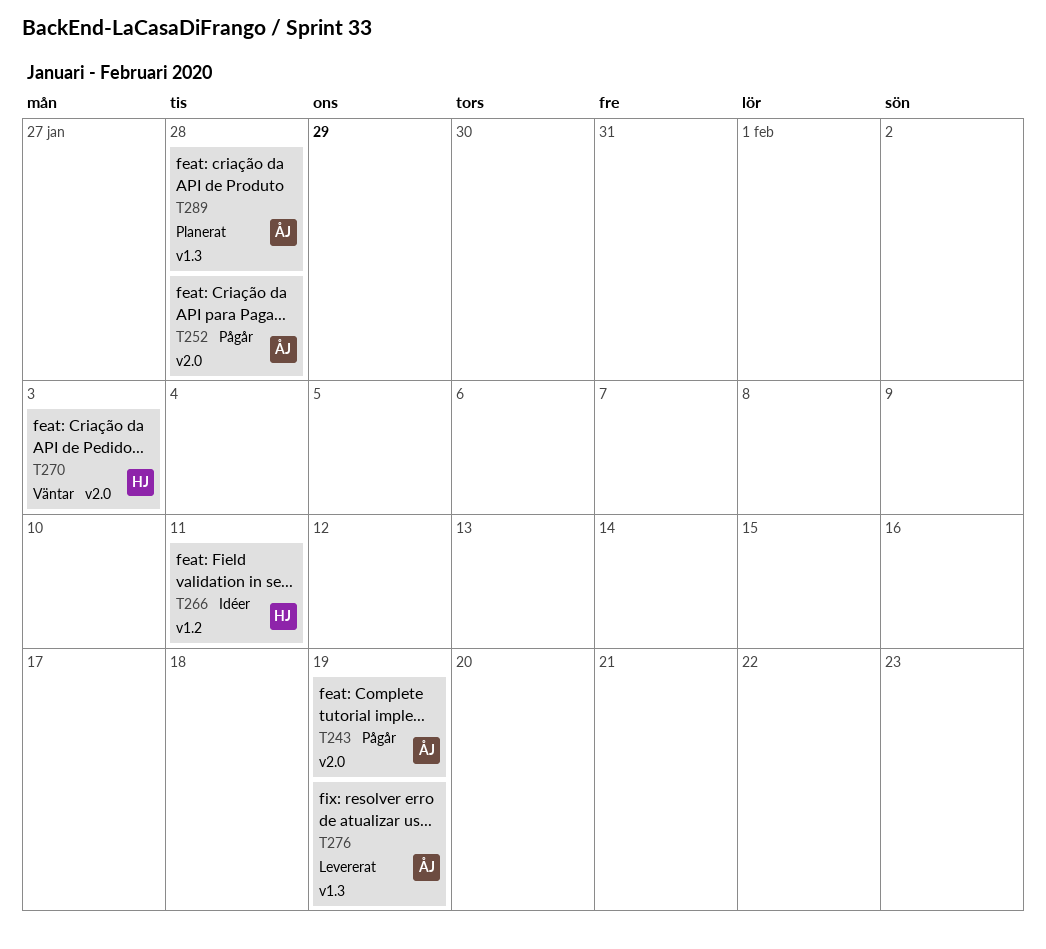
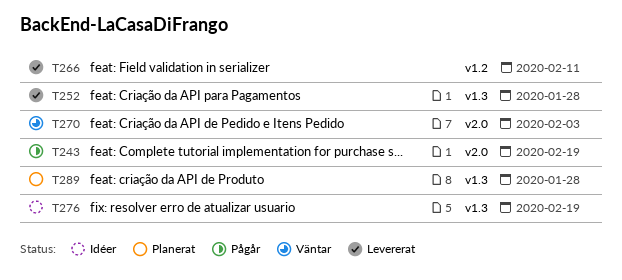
T252, status: Pågår -> Levererat
T252, label: v2.0 -> v1.3
T266, status: Idéer -> Levererat
T276, status: Levererat -> Idéer

